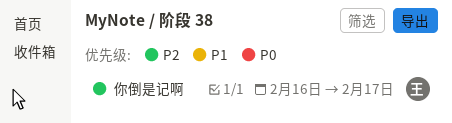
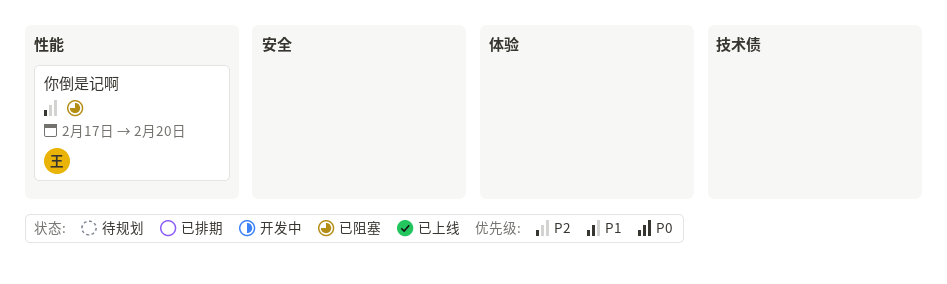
你倒是记啊, start: Feb 16 -> Feb 17
你倒是记啊, due: Feb 17 -> Feb 20

